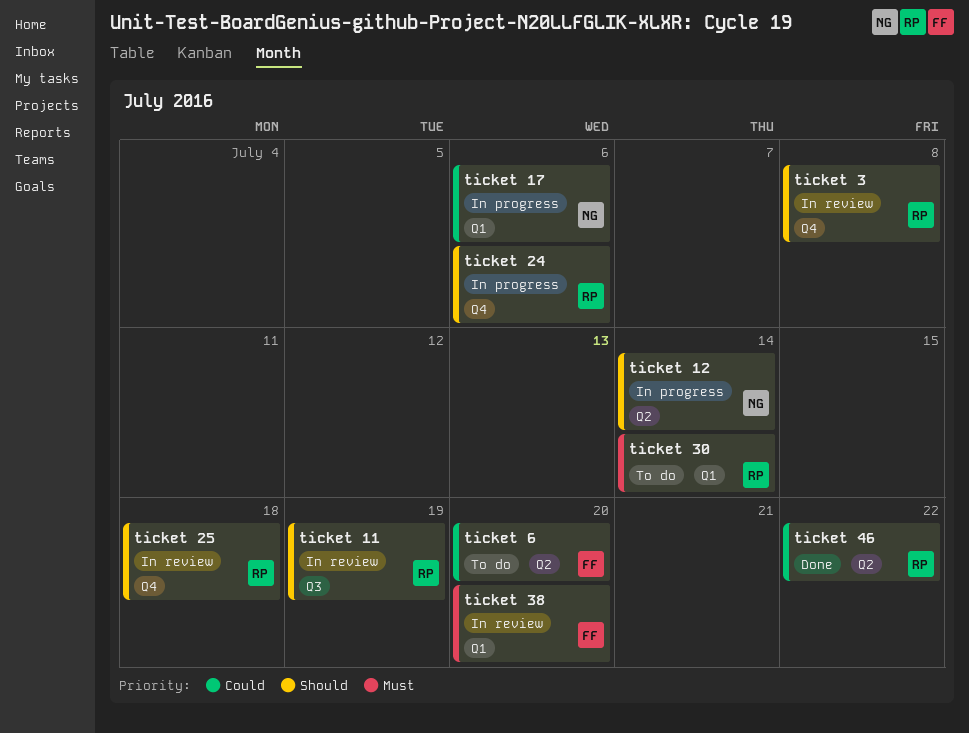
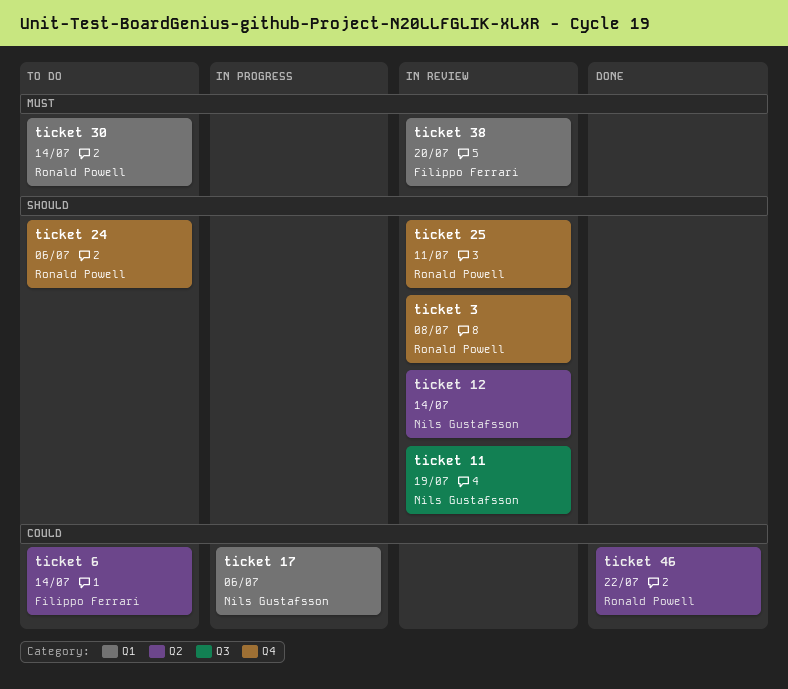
ticket 11, owner: Ronald Powell -> Nils Gustafsson
ticket 12, status: In progress -> In review
ticket 24, status: In progress -> To do
ticket 25, due: Jul 18 -> Jul 11
ticket 6, due: Jul 20 -> Jul 14

